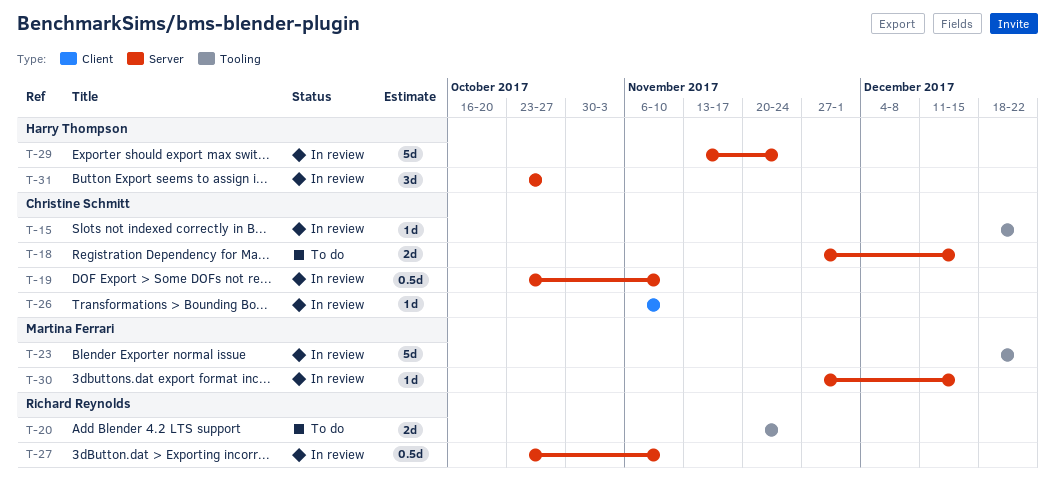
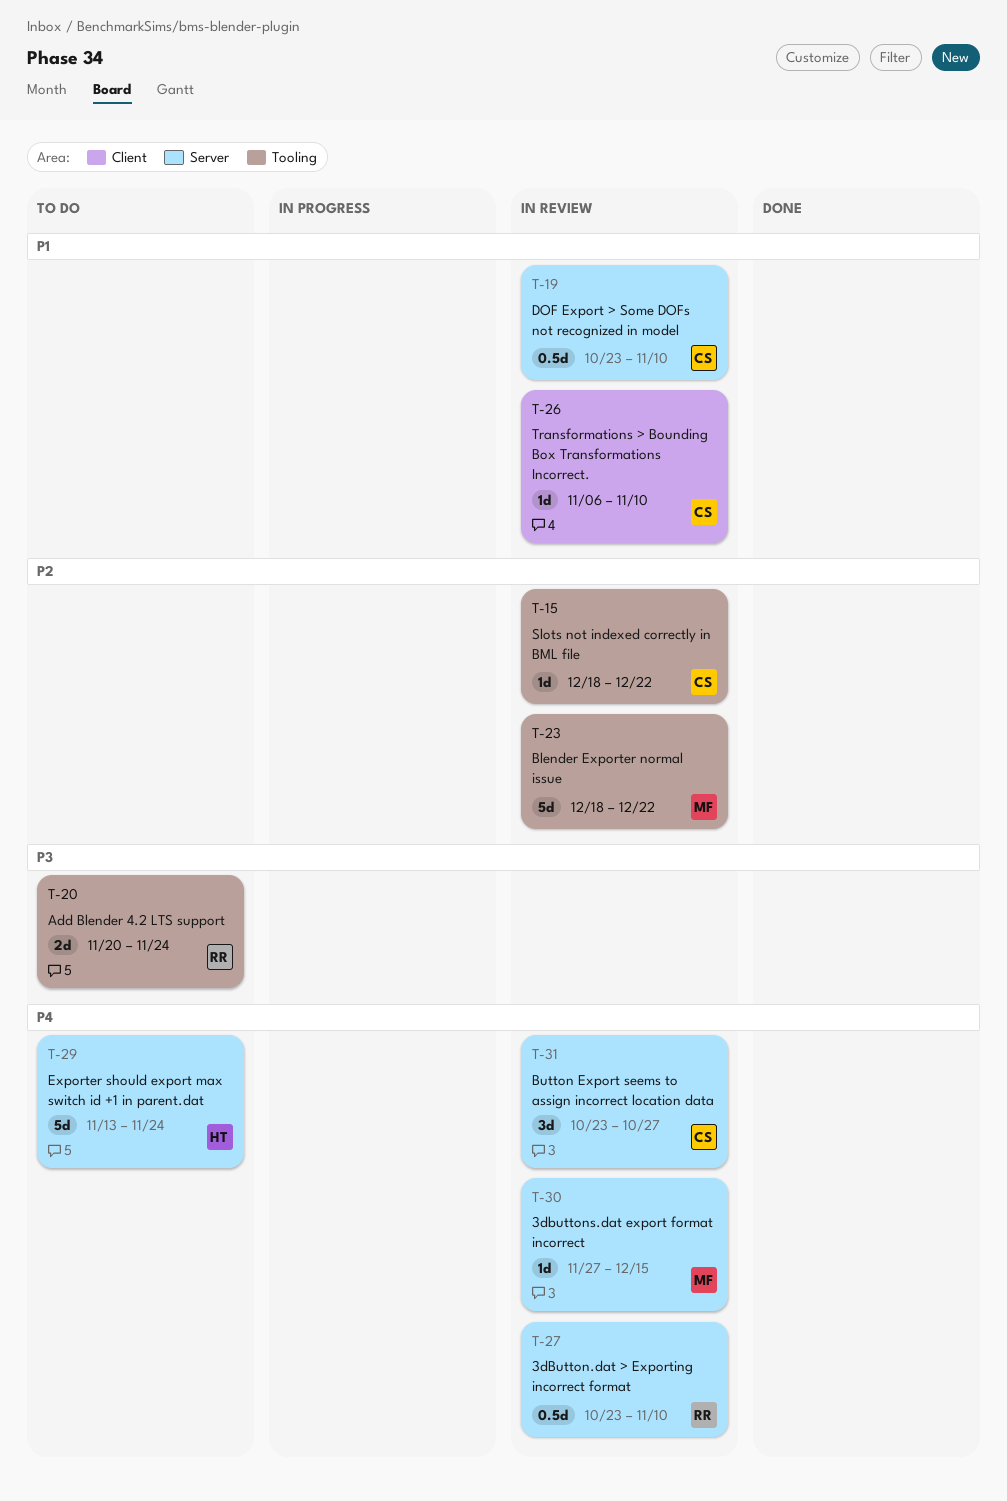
T-18: present -> none
T-29, status: In review -> To do
T-31, owner: Harry Thompson -> Christine Schmitt

